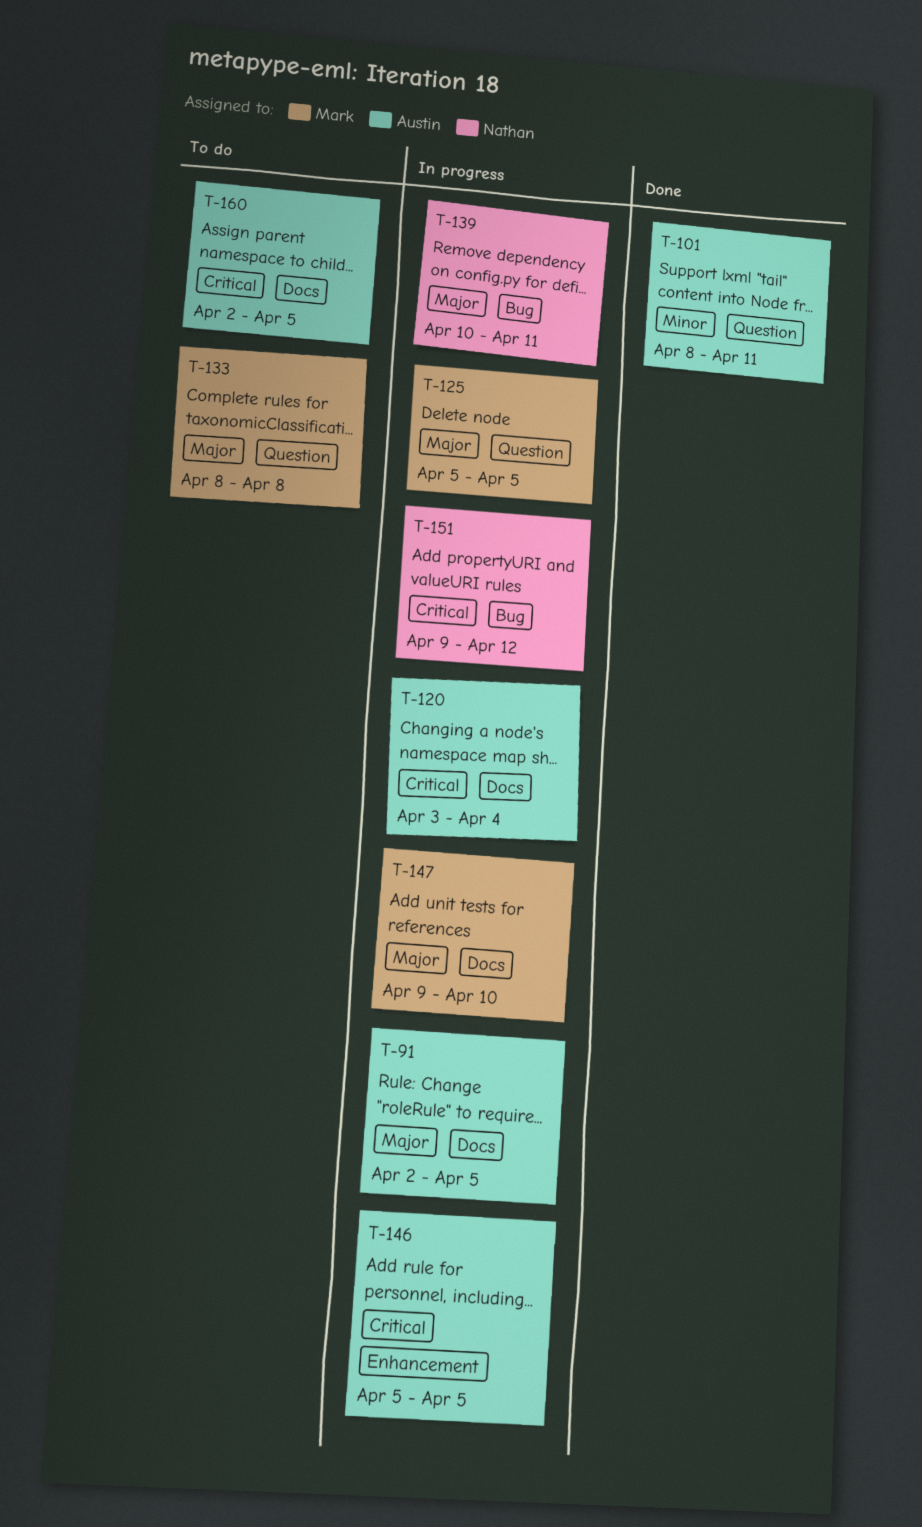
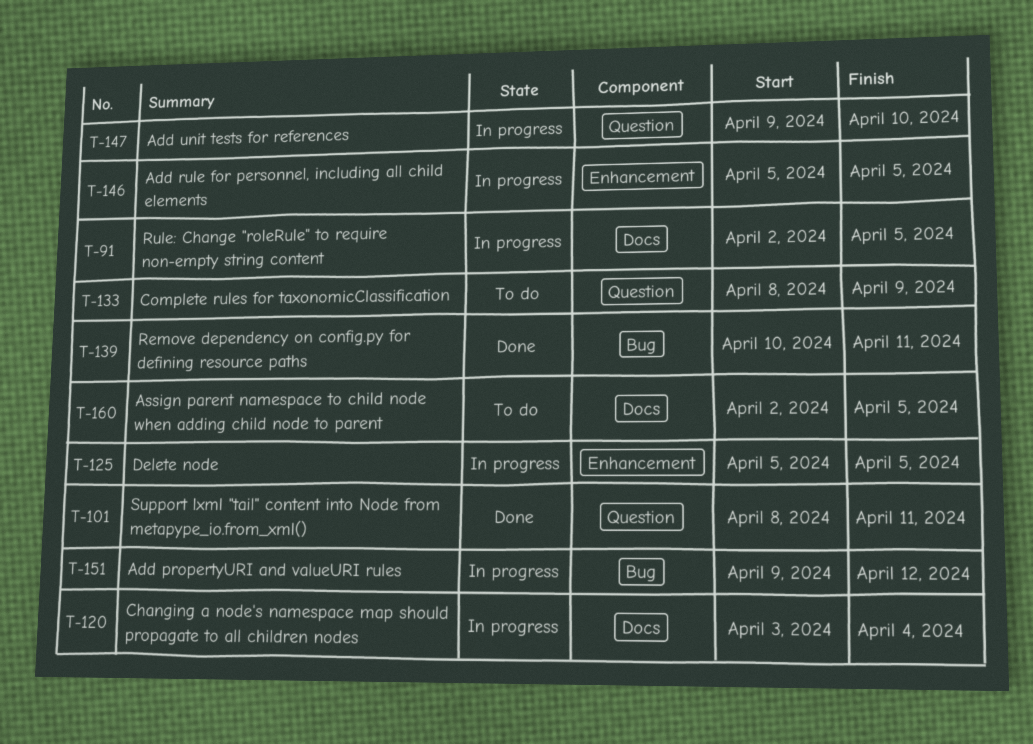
T-125, label: Question -> Enhancement
T-133, due: Apr 8 -> Apr 9
T-139, status: In progress -> Done
T-147, label: Docs -> Question

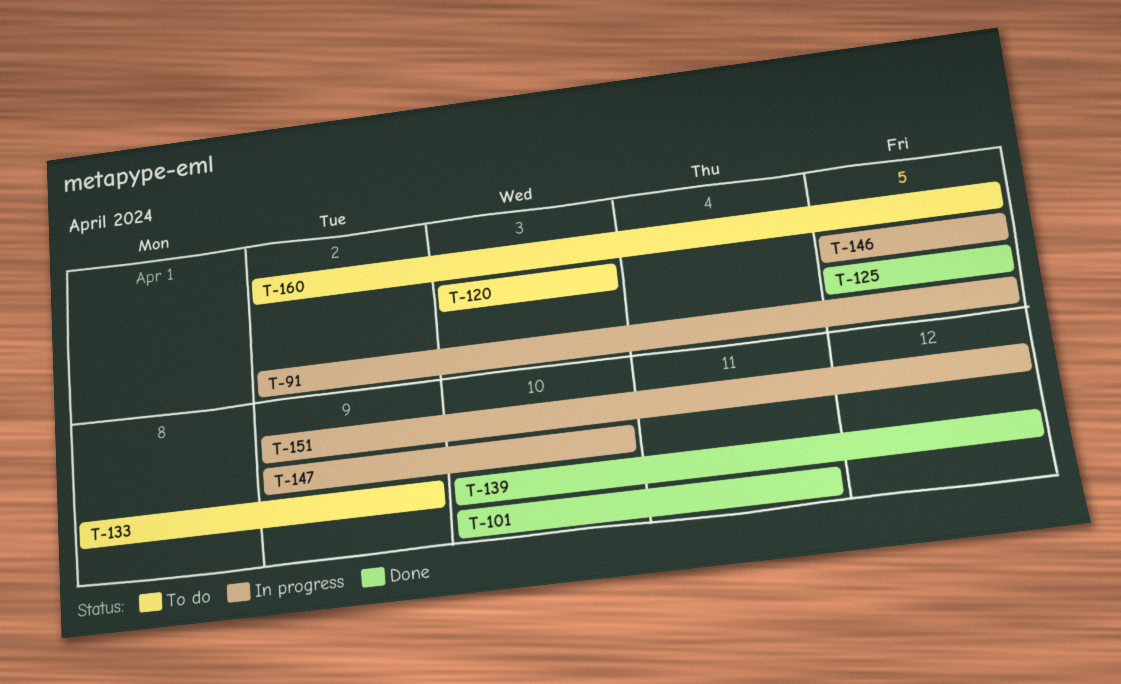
T-101, start: Apr 8 -> Apr 10
T-120, status: In progress -> To do
T-120, due: Apr 4 -> Apr 3
T-125, status: In progress -> Done
T-139, due: Apr 11 -> Apr 12

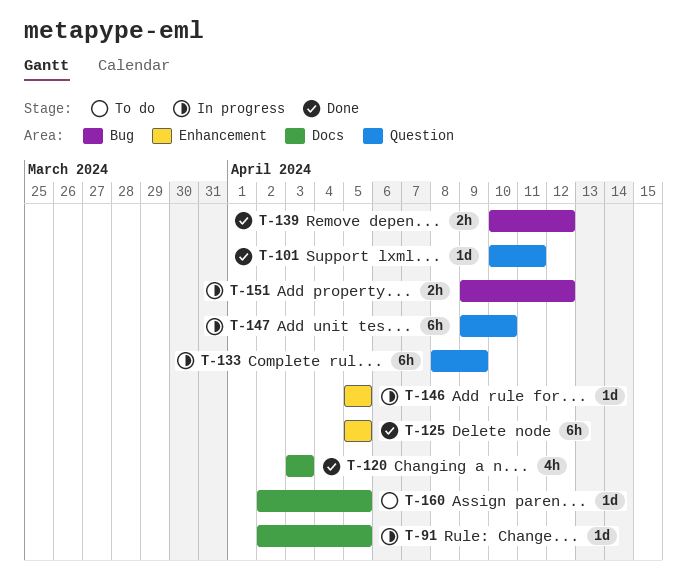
T-120, status: To do -> Done
T-133, status: To do -> In progress

